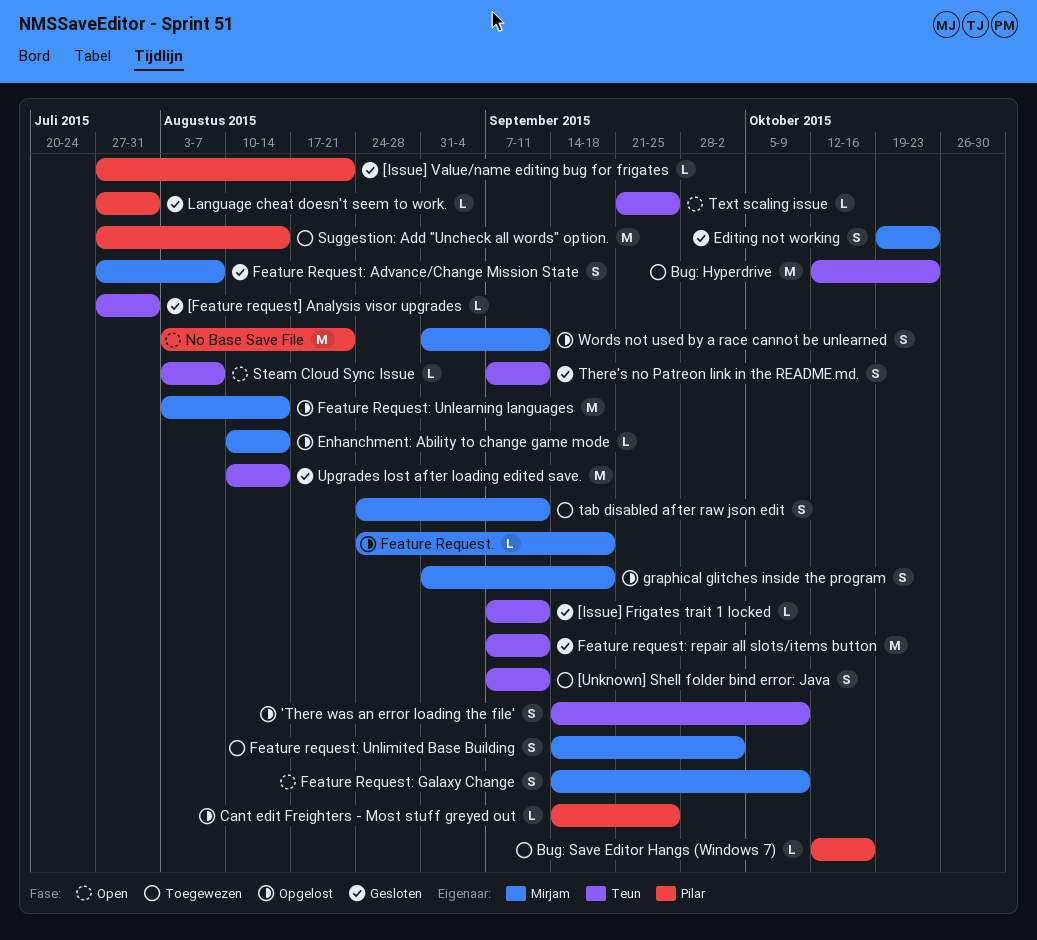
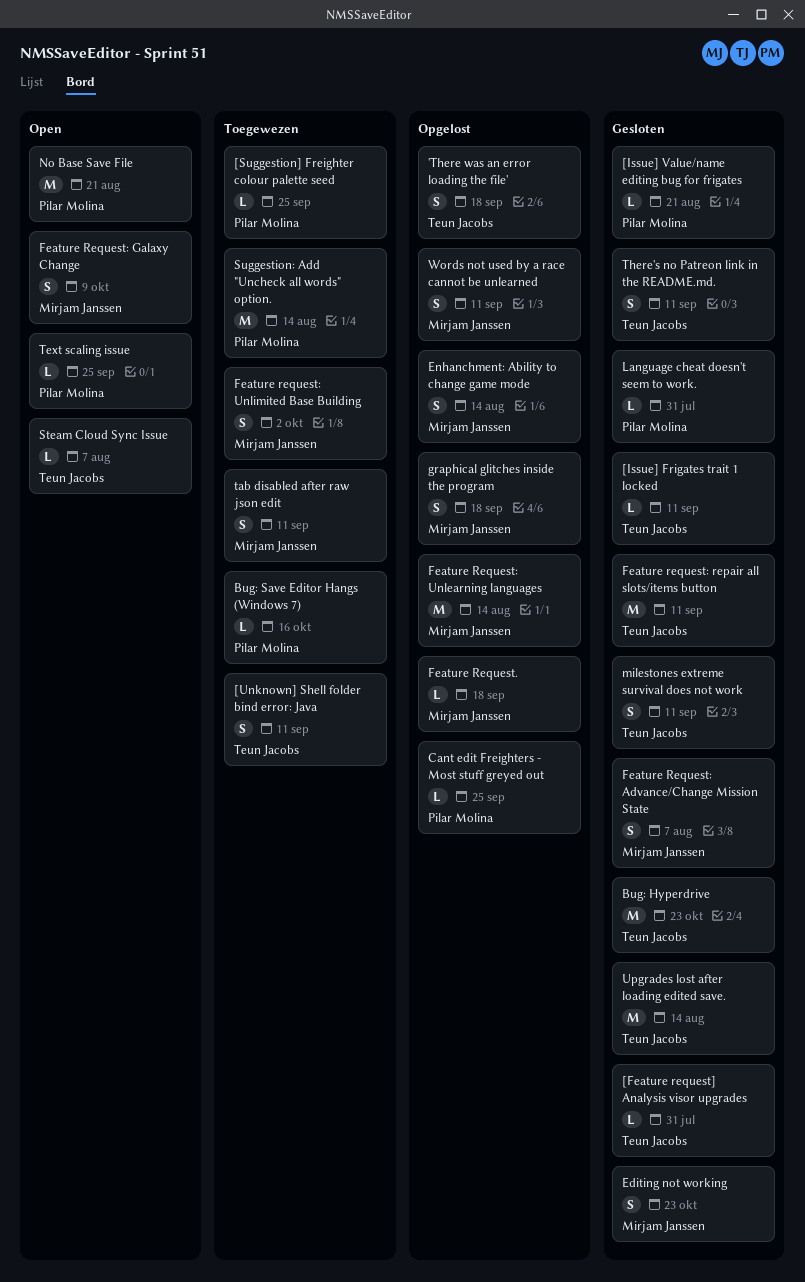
'There was an error loading the file', due: Oct 9 -> Sep 18
[Suggestion] Freighter colour palette seed: none -> present
Bug: Hyperdrive, status: Toegewezen -> Gesloten
Enhanchment: Ability to change game mode, estimate: L -> S
milestones extreme survival does not work: none -> present
Text scaling issue, owner: Teun Jacobs -> Pilar Molina

